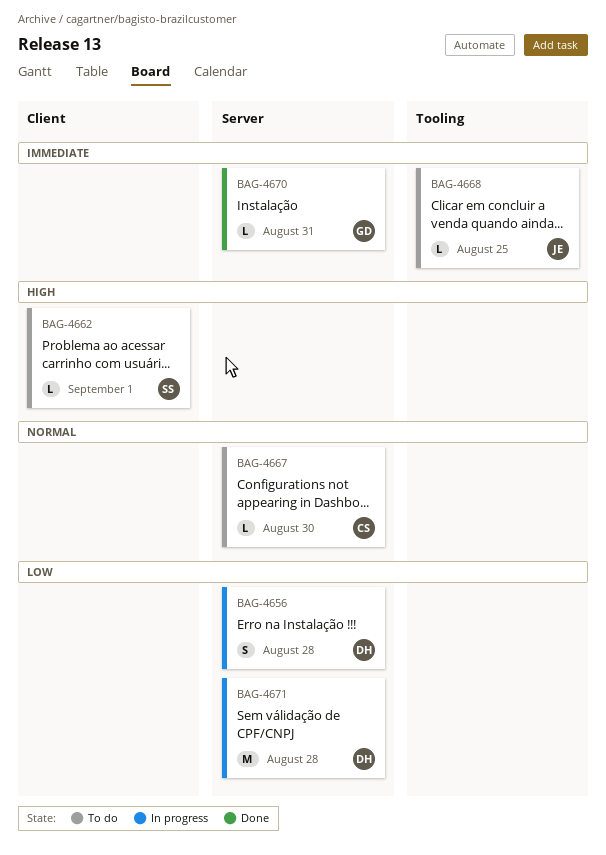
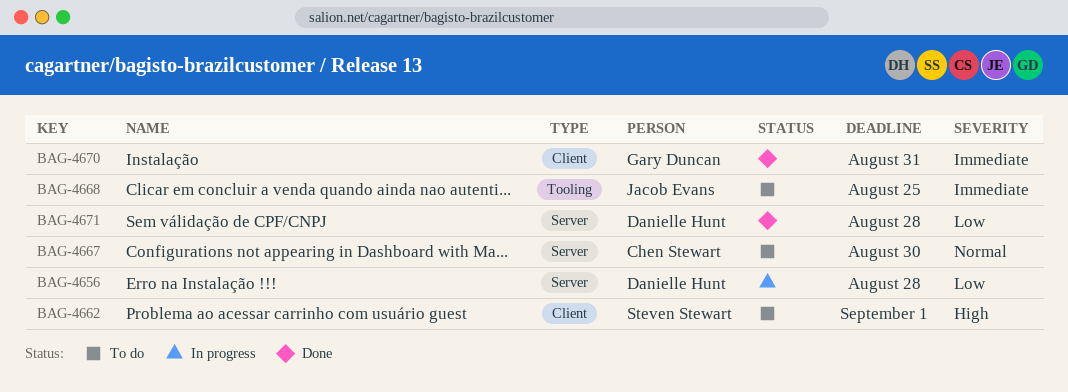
BAG-4670, label: Server -> Client
BAG-4671, status: In progress -> Done

